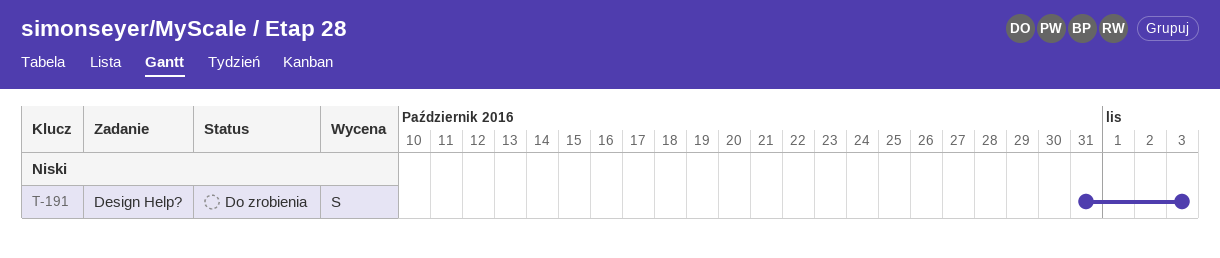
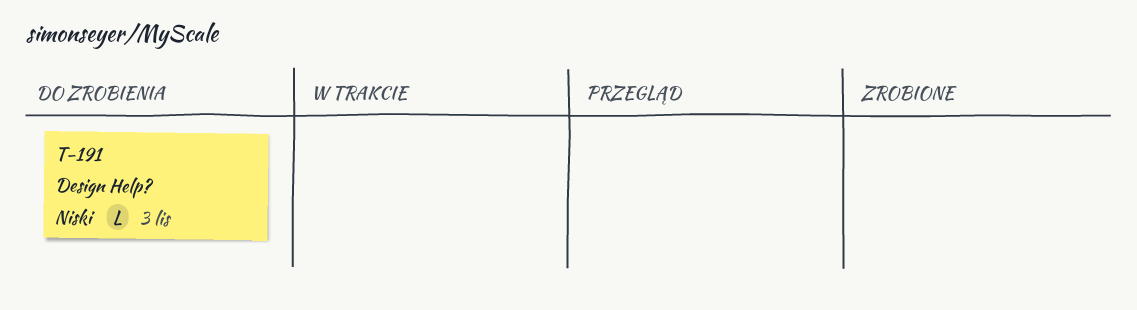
T-191, estimate: S -> L

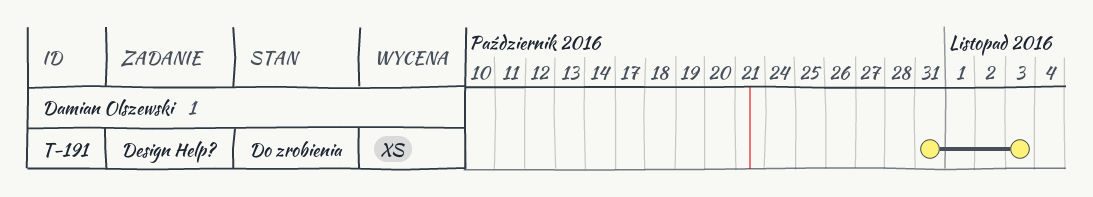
T-191, estimate: L -> XS

